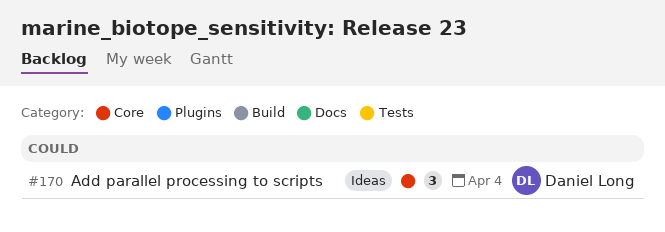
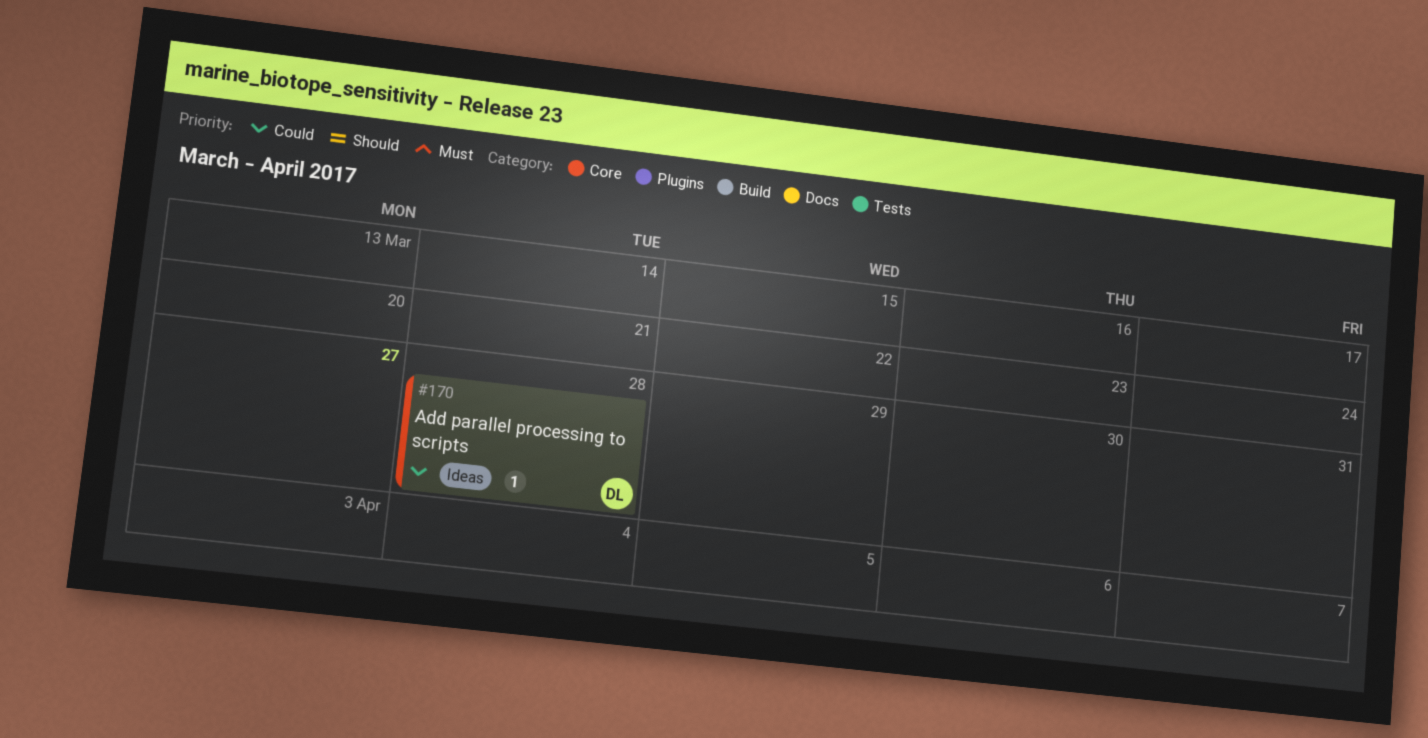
#170, estimate: 3 -> 1
#170, due: Apr 4 -> Mar 28

